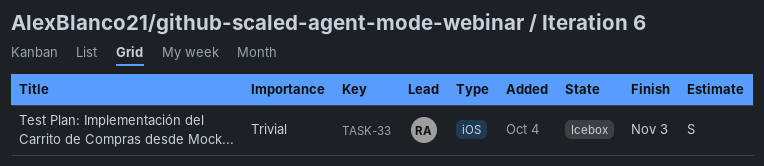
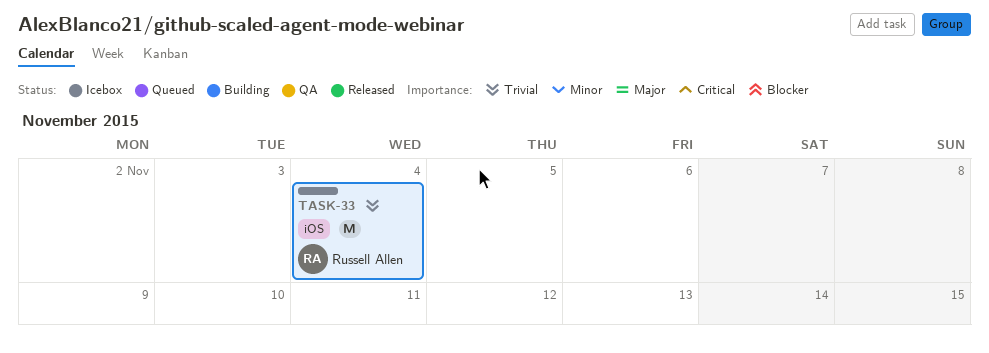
TASK-33, estimate: S -> M
TASK-33, due: Nov 3 -> Nov 4

